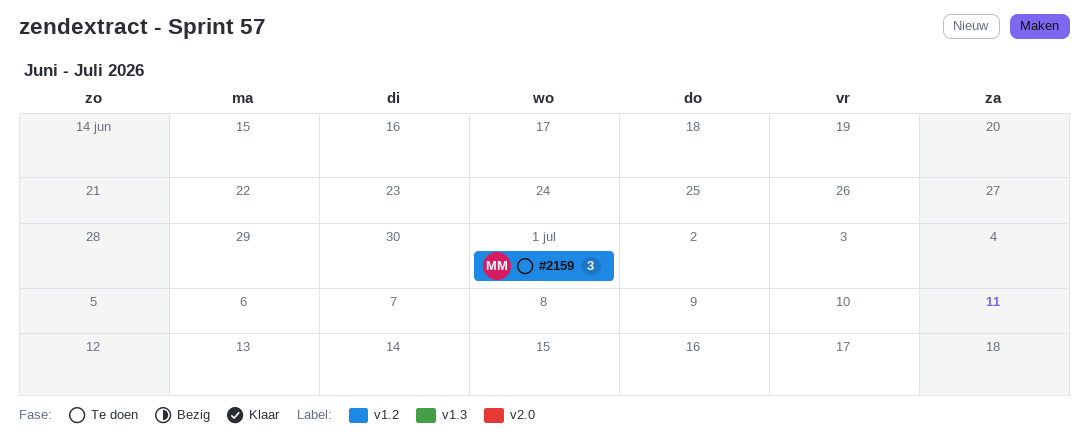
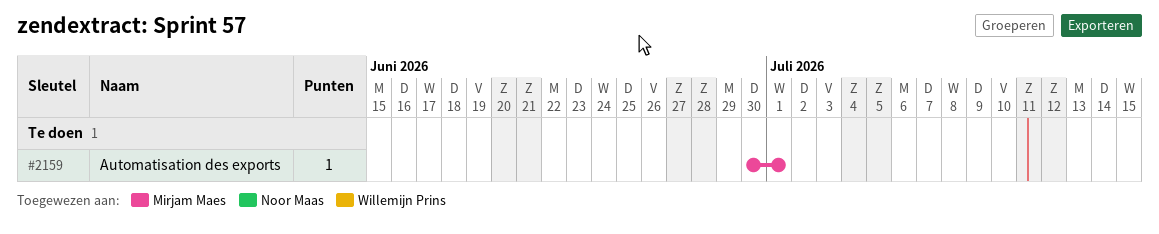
#2159, estimate: 3 -> 1
#2159, start: Jul 1 -> Jun 30

